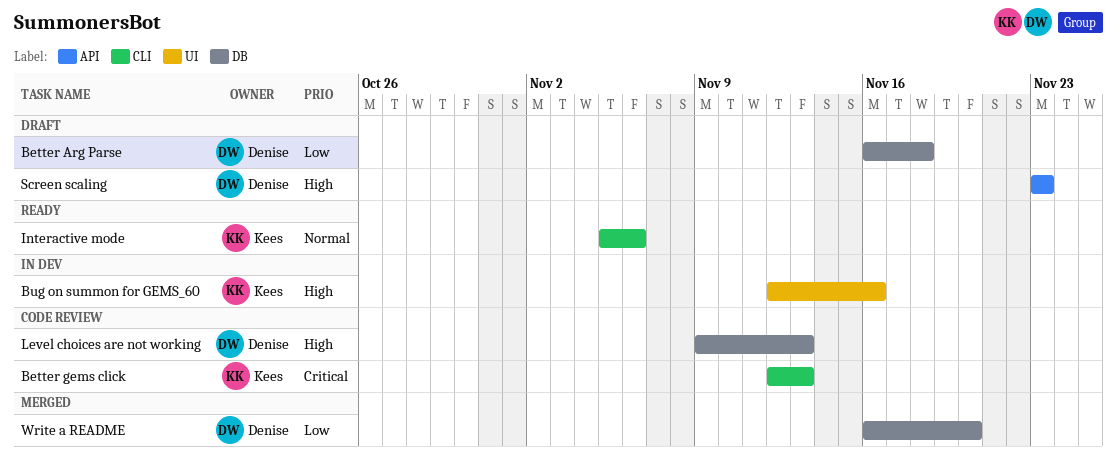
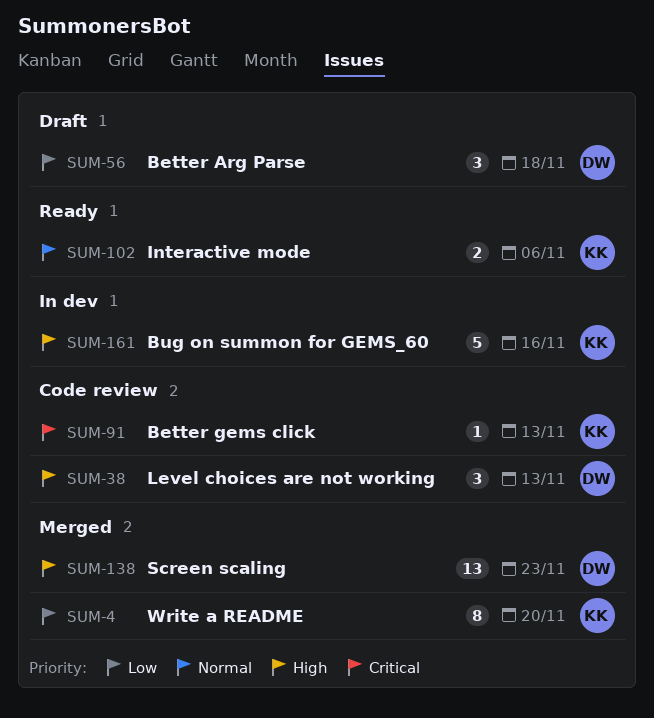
Screen scaling, status: Draft -> Merged
Write a README, owner: Denise -> Kees

